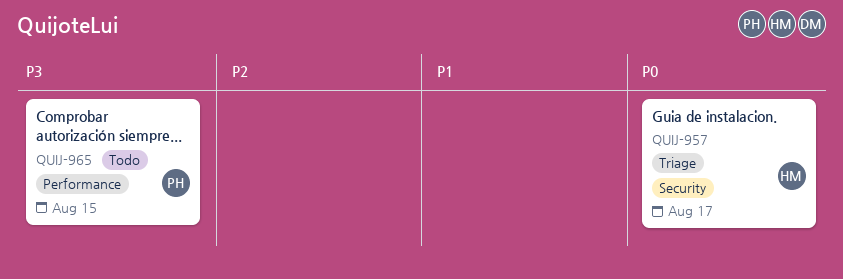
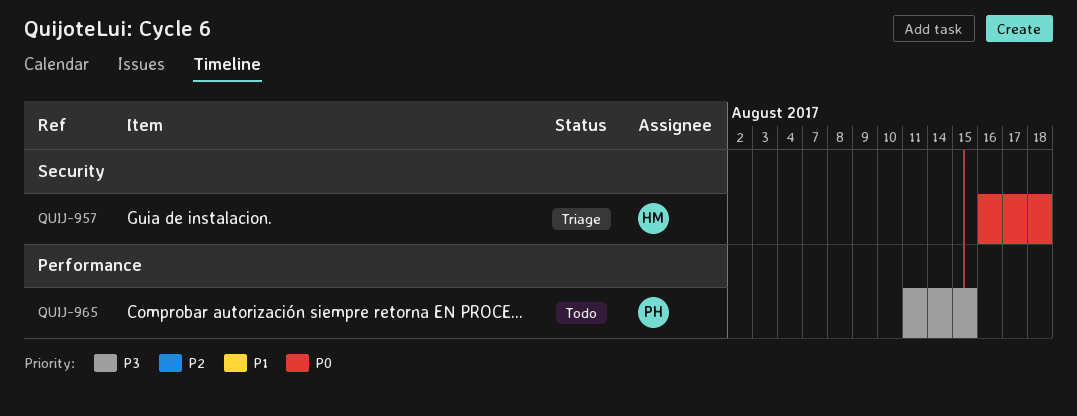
QUIJ-957, due: Aug 17 -> Aug 18

